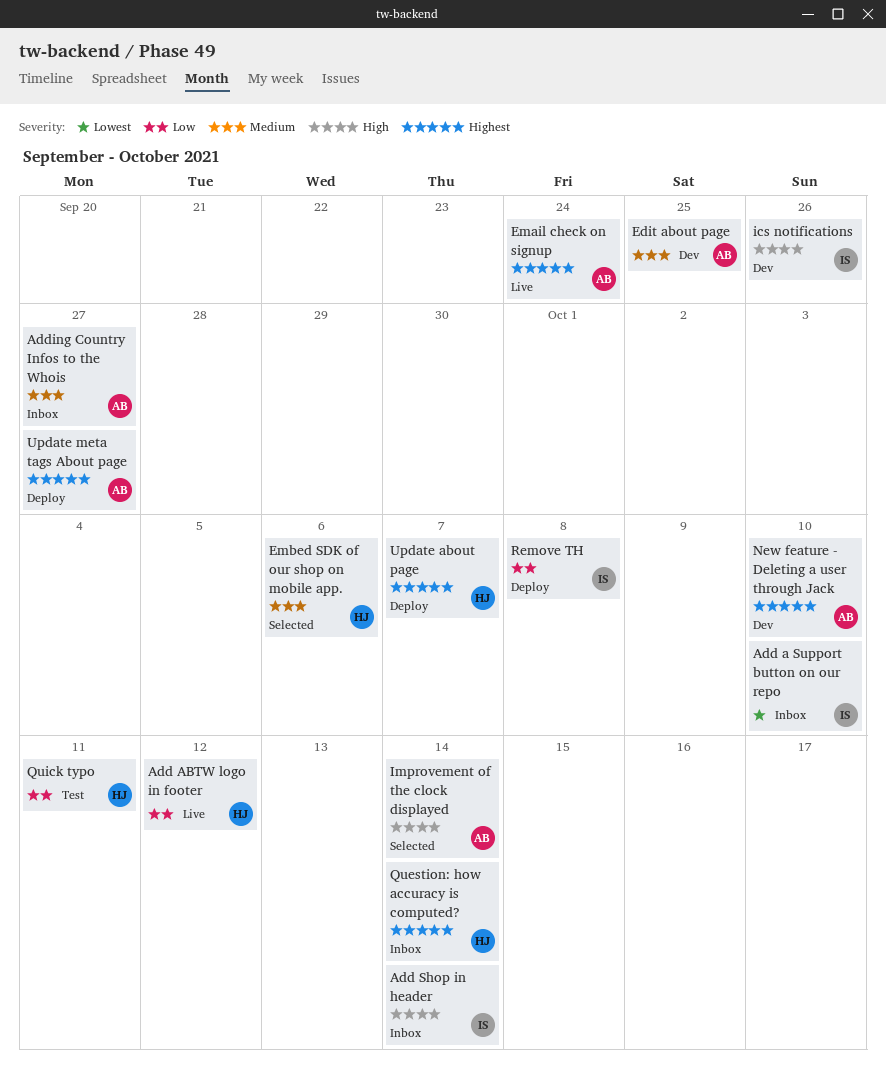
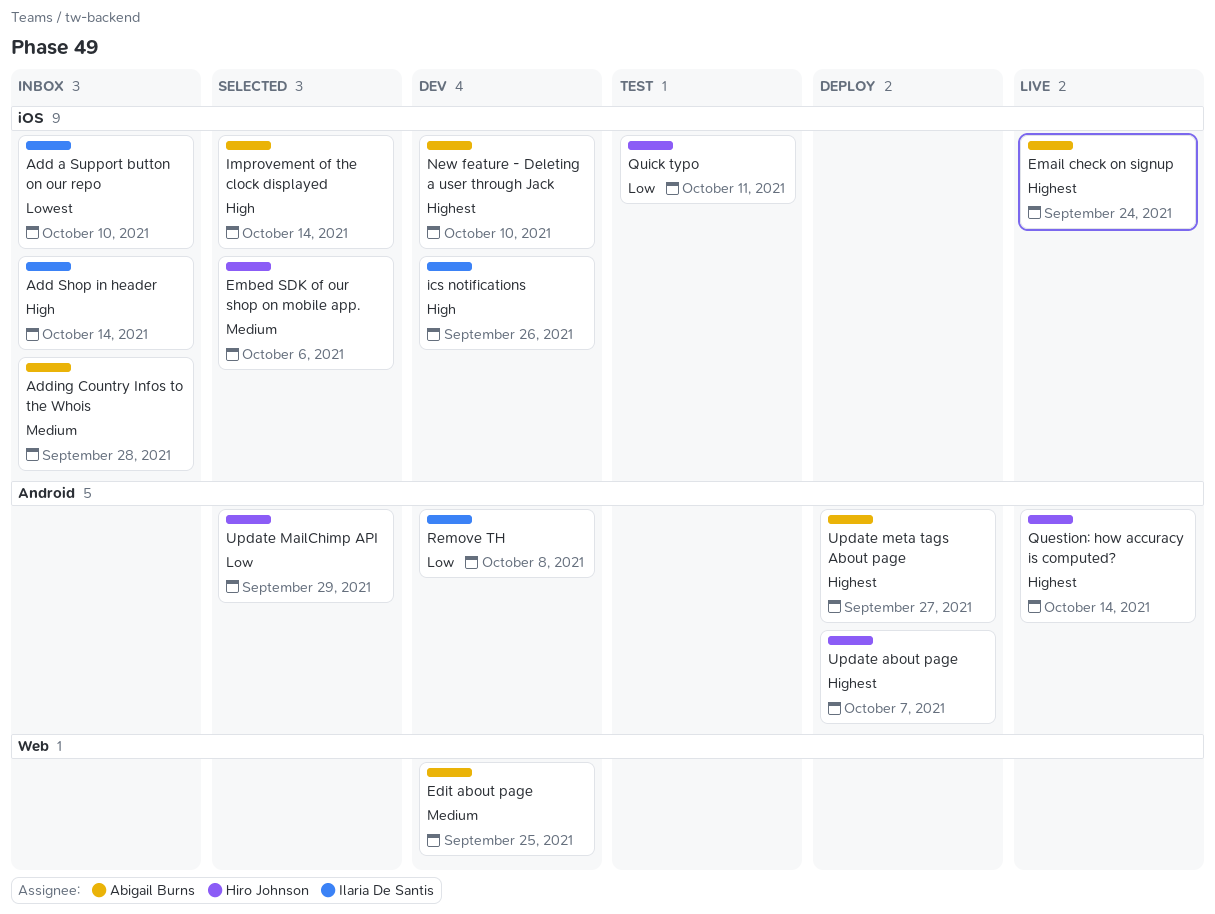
Add ABTW logo in footer: present -> none
Adding Country Infos to the Whois, due: Sep 27 -> Sep 28
Question: how accuracy is computed?, status: Inbox -> Live
Remove TH, status: Deploy -> Dev
Update MailChimp API: none -> present

